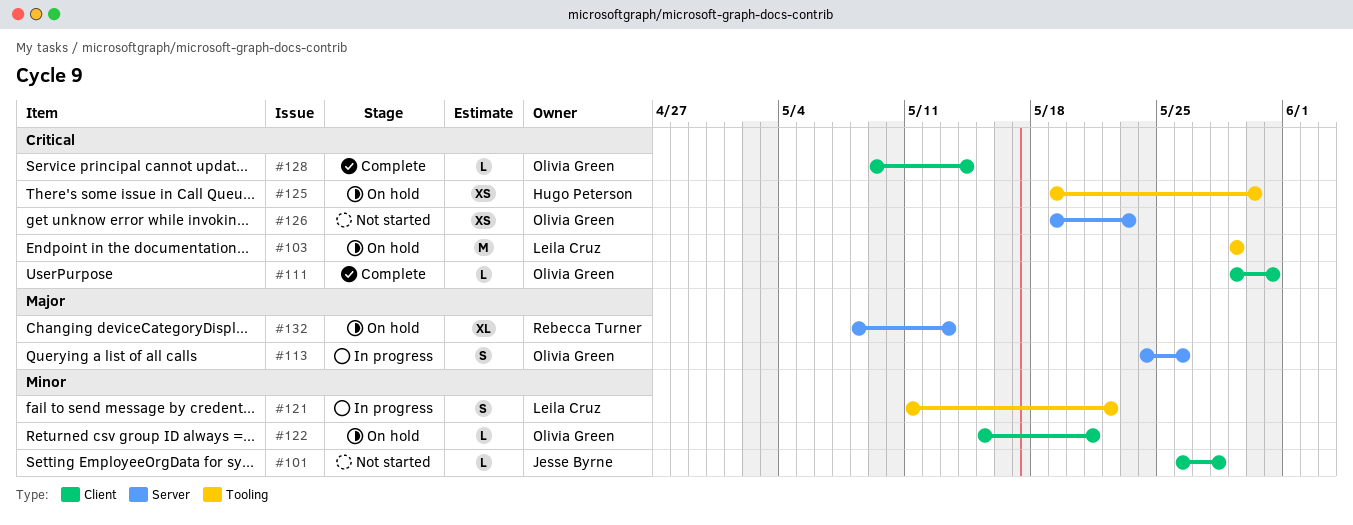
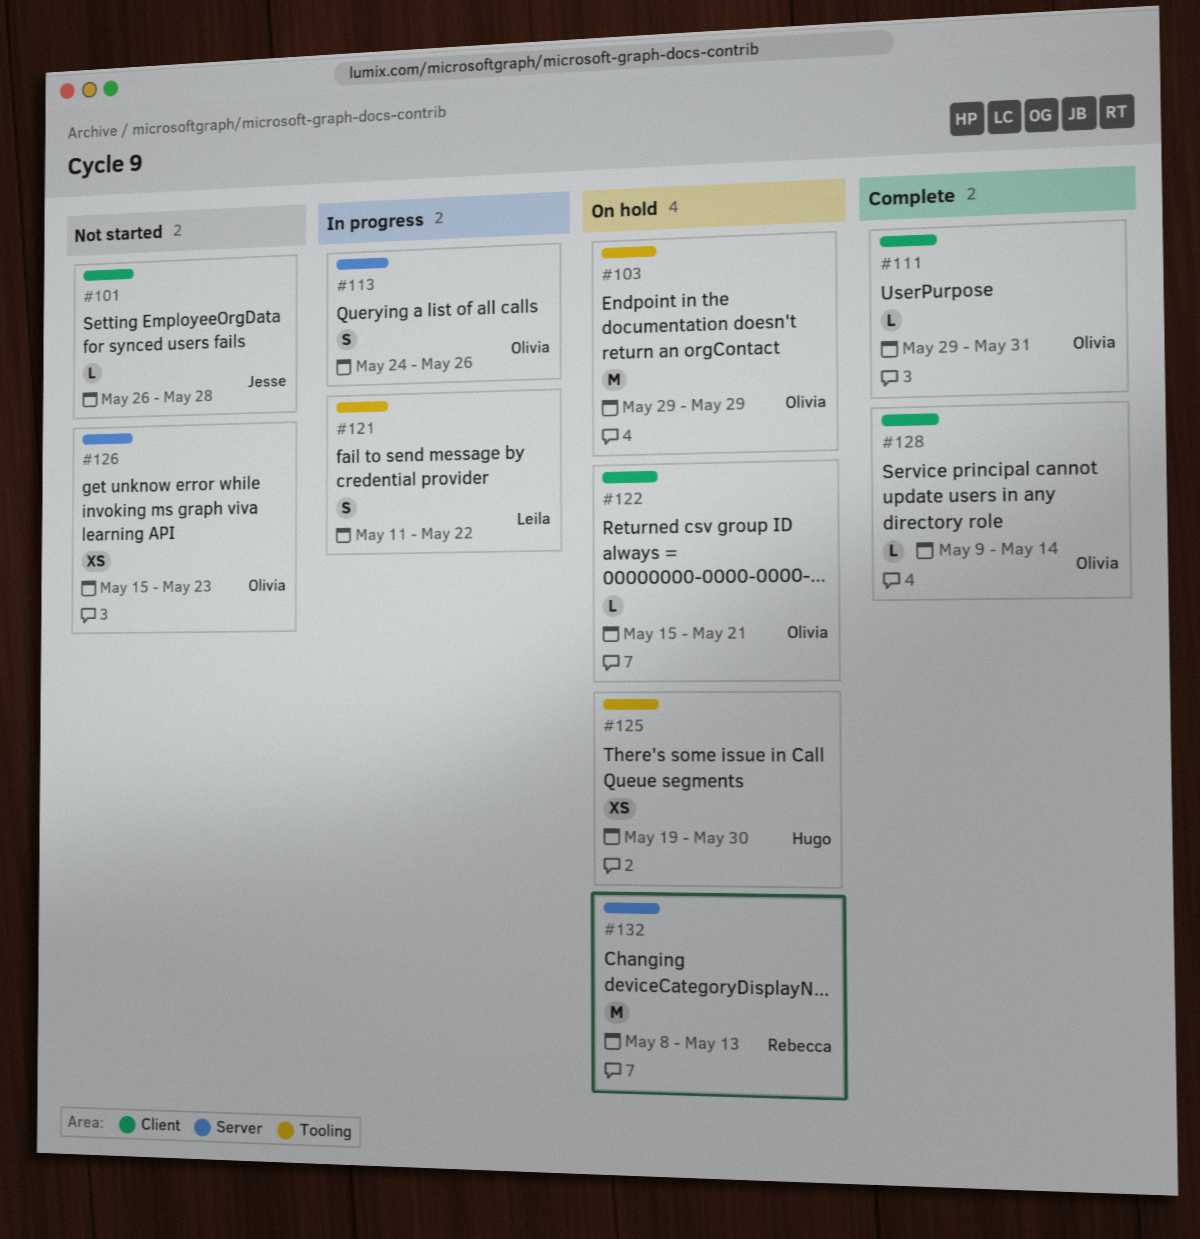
#103, owner: Leila Cruz -> Olivia Green
#126, start: May 19 -> May 15
#132, estimate: XL -> M

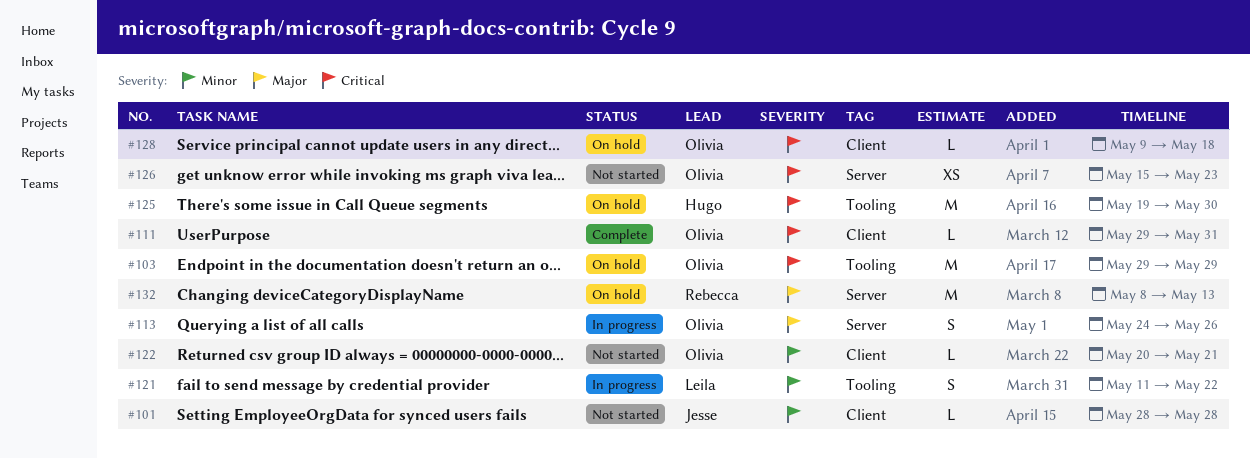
#101, start: May 26 -> May 28
#122, status: On hold -> Not started
#122, start: May 15 -> May 20
#125, estimate: XS -> M
#128, status: Complete -> On hold
#128, due: May 14 -> May 18

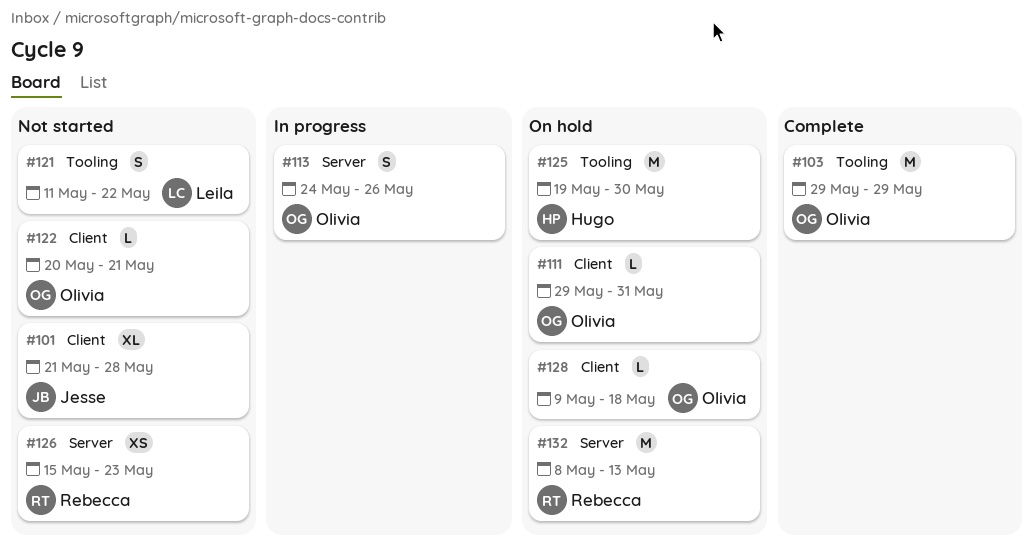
#101, estimate: L -> XL
#101, start: May 28 -> May 21
#103, status: On hold -> Complete
#111, status: Complete -> On hold
#121, status: In progress -> Not started
#126, owner: Olivia -> Rebecca

